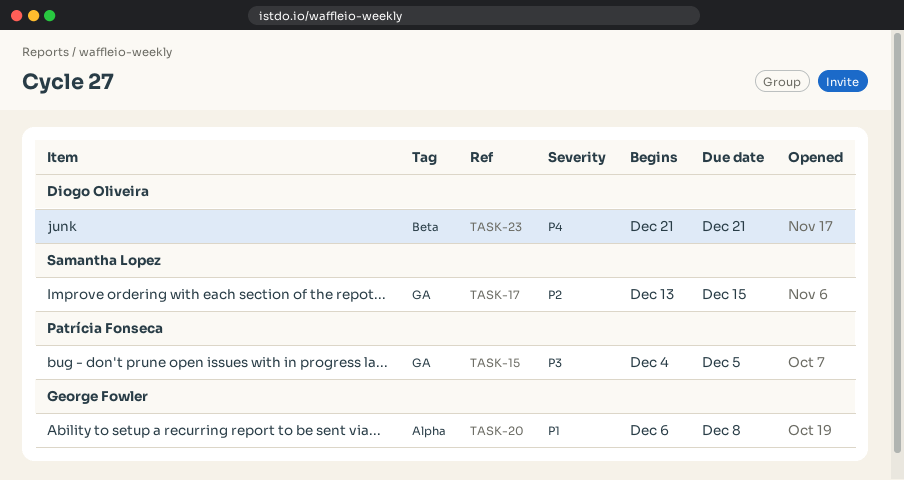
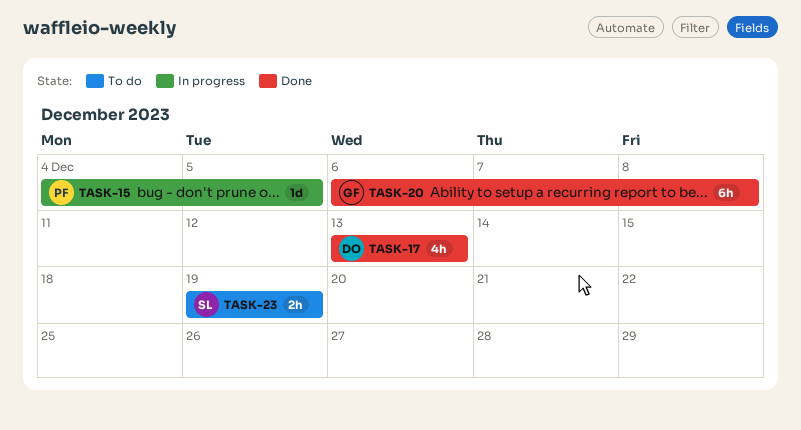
TASK-17, owner: Samantha Lopez -> Diogo Oliveira
TASK-17, due: Dec 15 -> Dec 13
TASK-23, owner: Diogo Oliveira -> Samantha Lopez
TASK-23, start: Dec 21 -> Dec 19
TASK-23, due: Dec 21 -> Dec 19

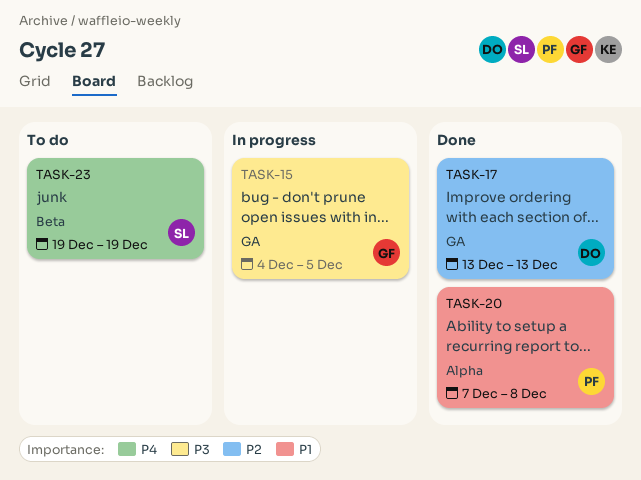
TASK-15, owner: PF -> GF
TASK-20, owner: GF -> PF
TASK-20, start: Dec 6 -> Dec 7

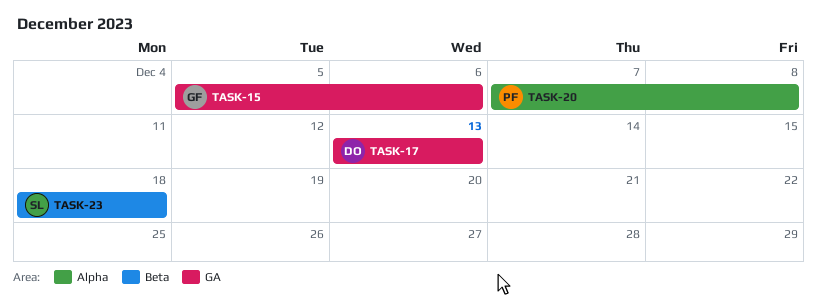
TASK-15, start: Dec 4 -> Dec 5
TASK-15, due: Dec 5 -> Dec 6
TASK-23, start: Dec 19 -> Dec 18
TASK-23, due: Dec 19 -> Dec 18

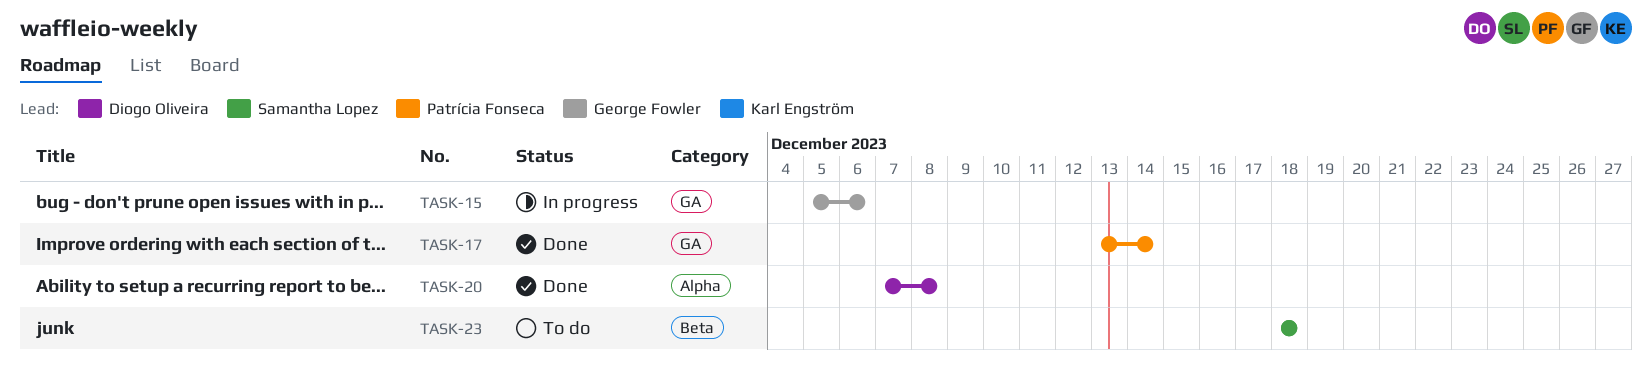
TASK-17, owner: Diogo Oliveira -> Patrícia Fonseca
TASK-17, due: Dec 13 -> Dec 14
TASK-20, owner: Patrícia Fonseca -> Diogo Oliveira

